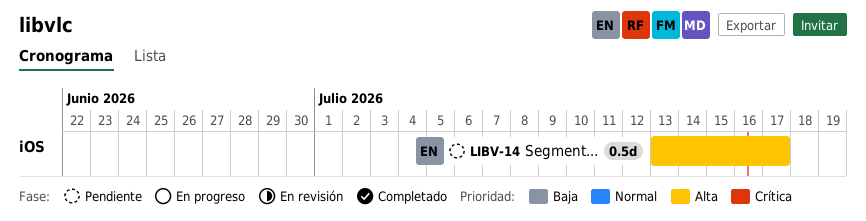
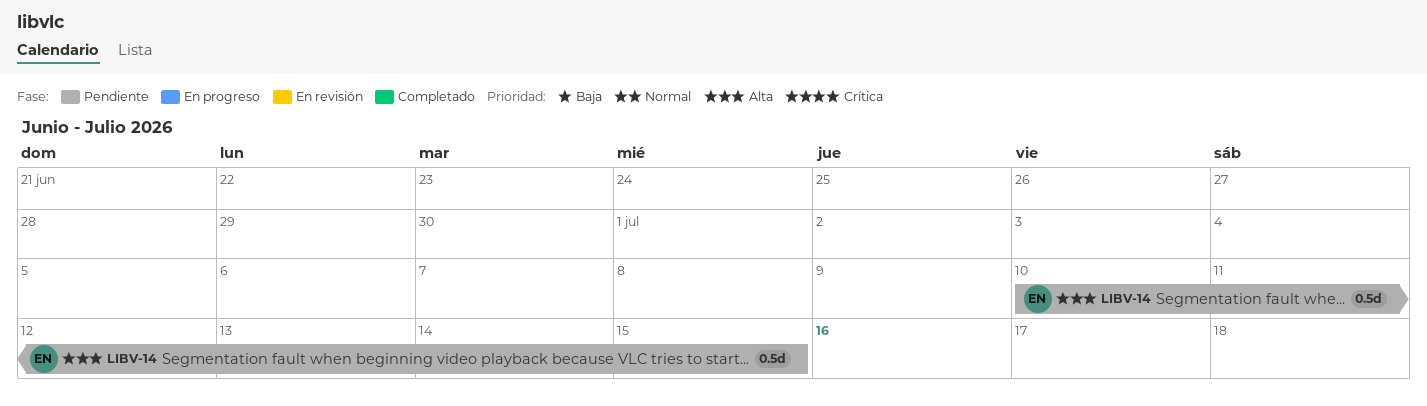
LIBV-14, start: Jul 13 -> Jul 10
LIBV-14, due: Jul 17 -> Jul 15

